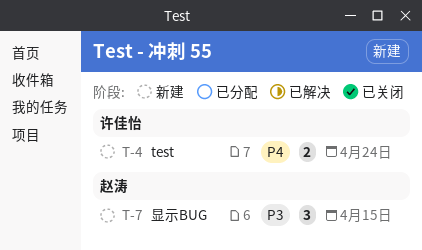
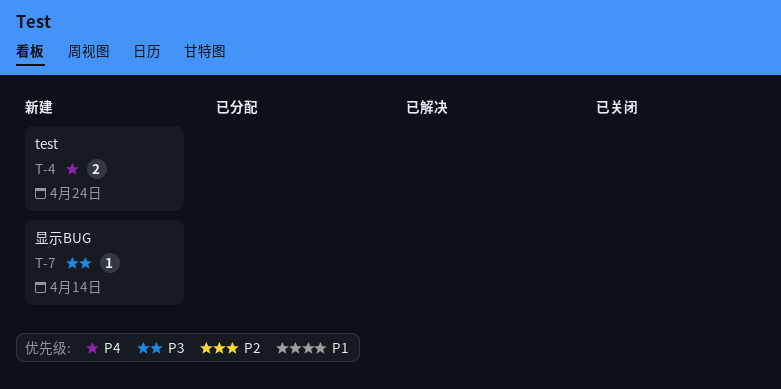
T-7, estimate: 3 -> 1
T-7, due: Apr 15 -> Apr 14

